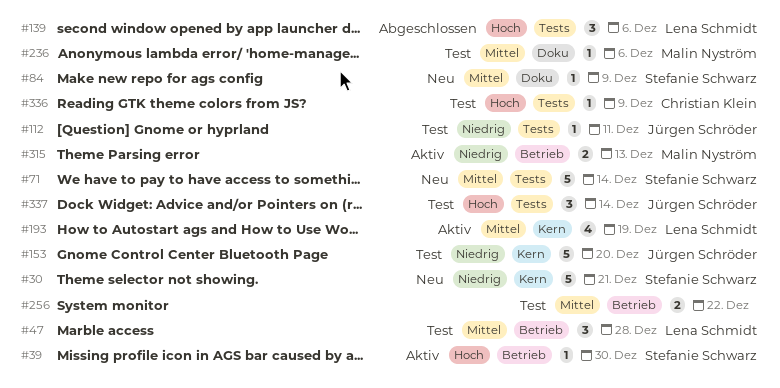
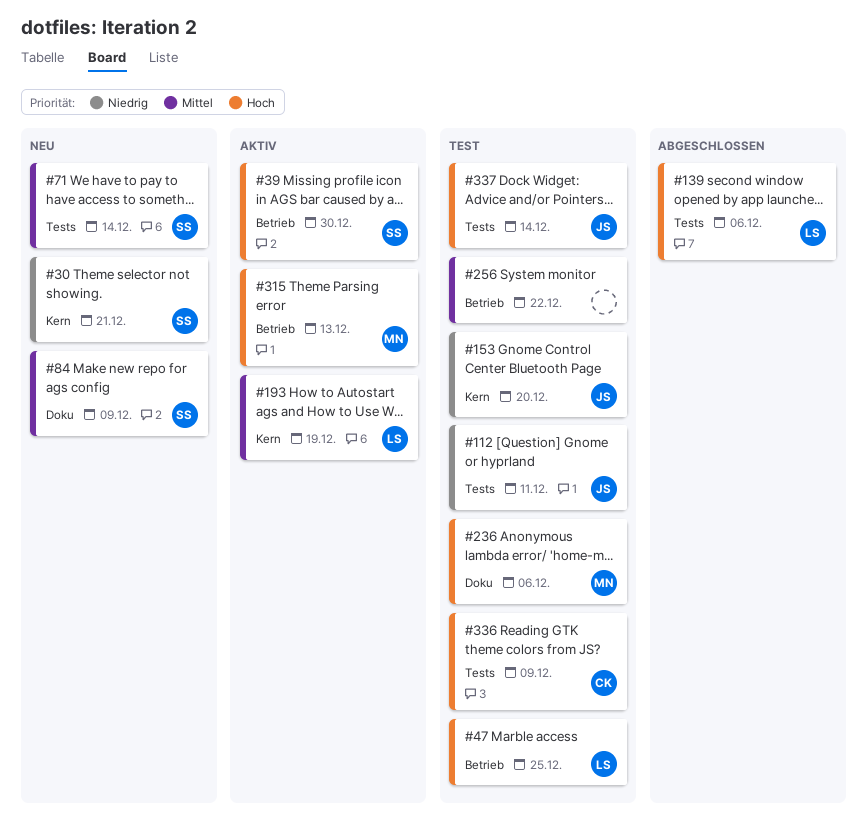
#47, priority: Mittel -> Hoch
#47, due: Dec 28 -> Dec 25
#236, priority: Mittel -> Hoch
#315, priority: Niedrig -> Hoch

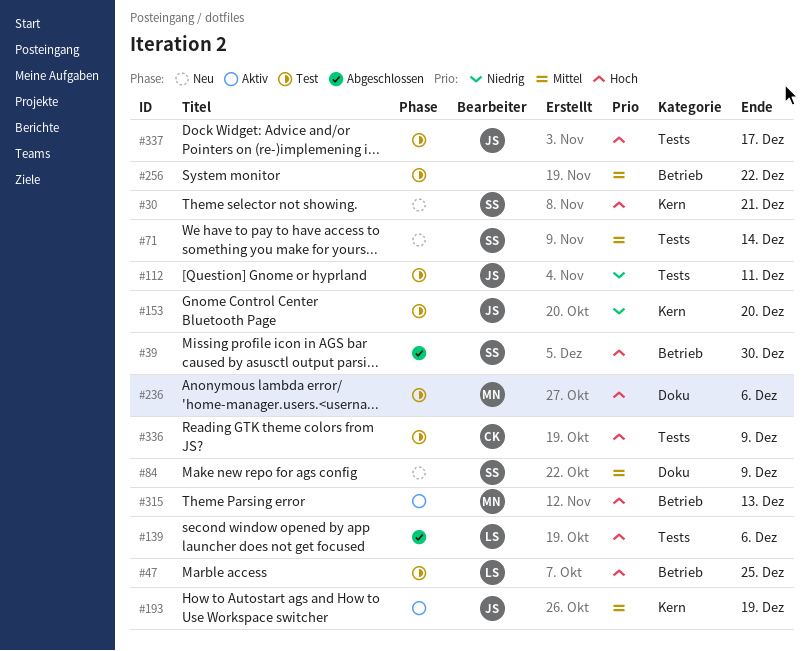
#30, priority: Niedrig -> Hoch
#39, status: Aktiv -> Abgeschlossen
#193, owner: LS -> JS
#337, due: Dec 14 -> Dec 17

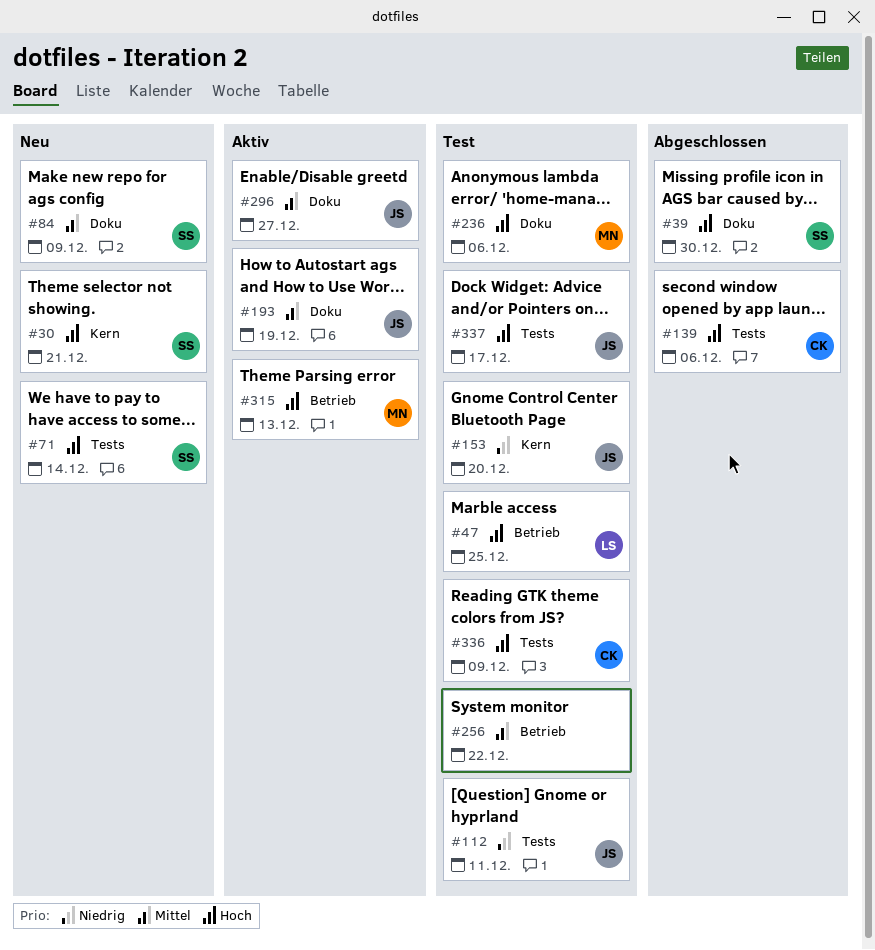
#39, label: Betrieb -> Doku
#71, priority: Mittel -> Hoch
#139, owner: LS -> CK
#193, label: Kern -> Doku
#296: none -> present

